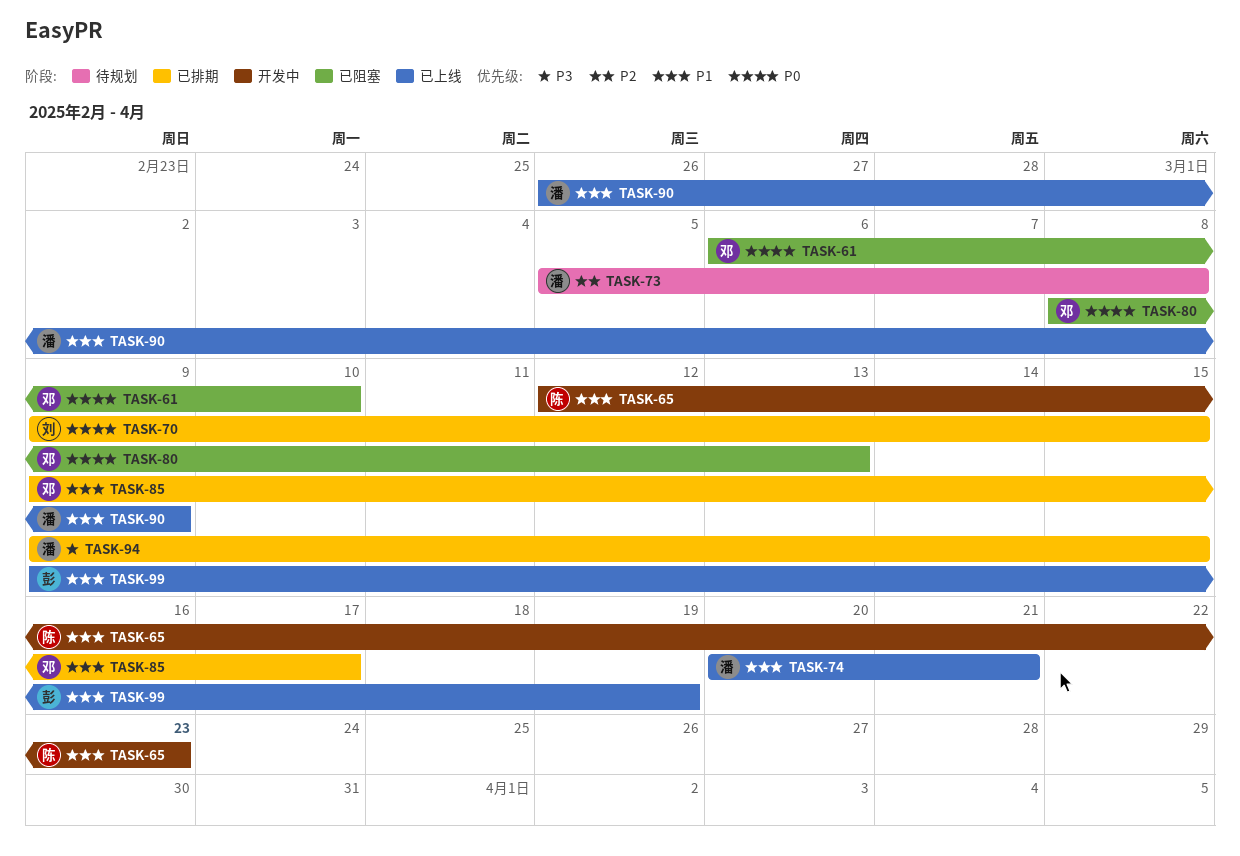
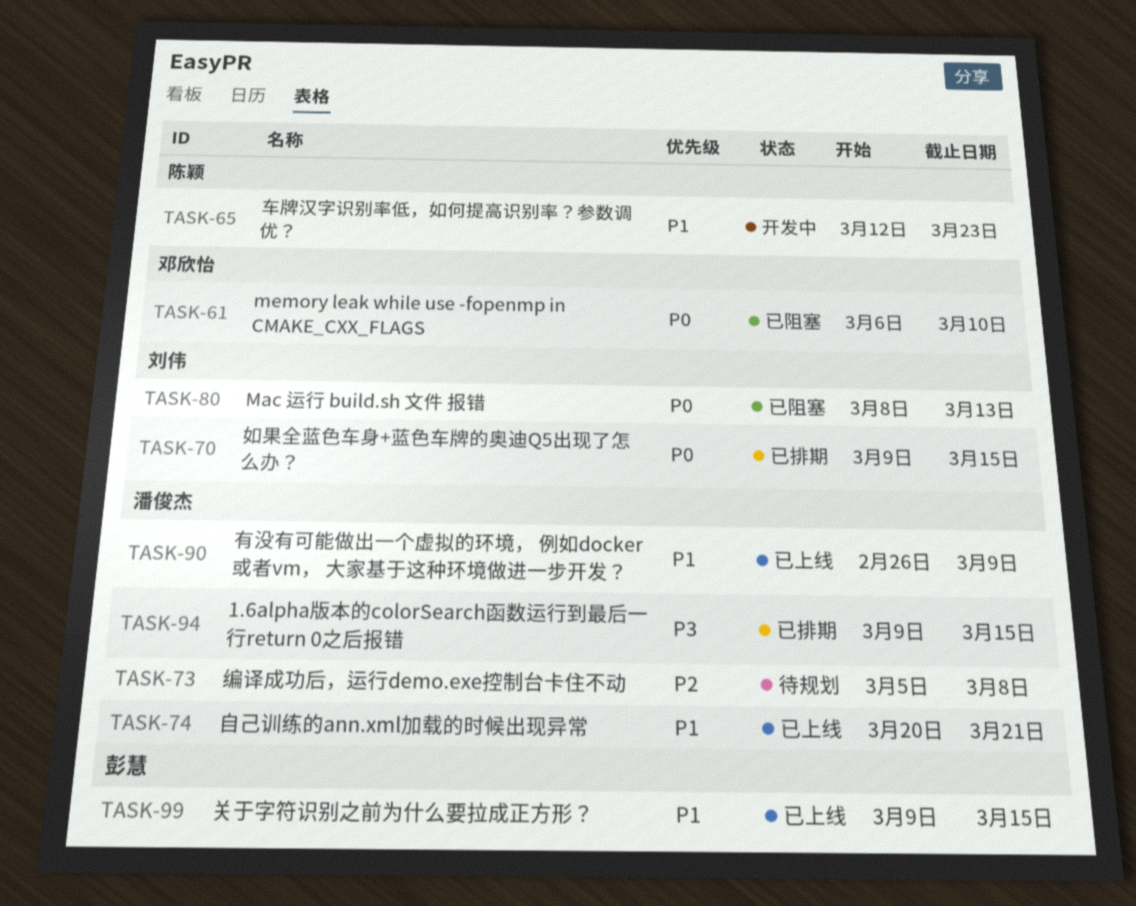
TASK-80, owner: 邓欣怡 -> 刘伟
TASK-85: present -> none
TASK-99, due: Mar 19 -> Mar 15

